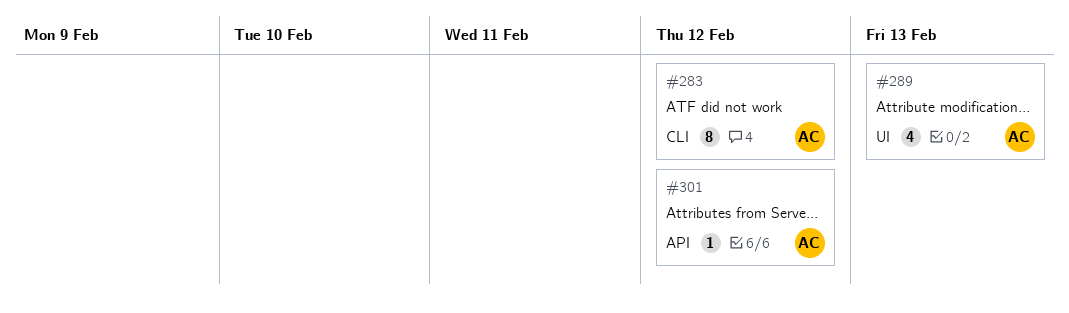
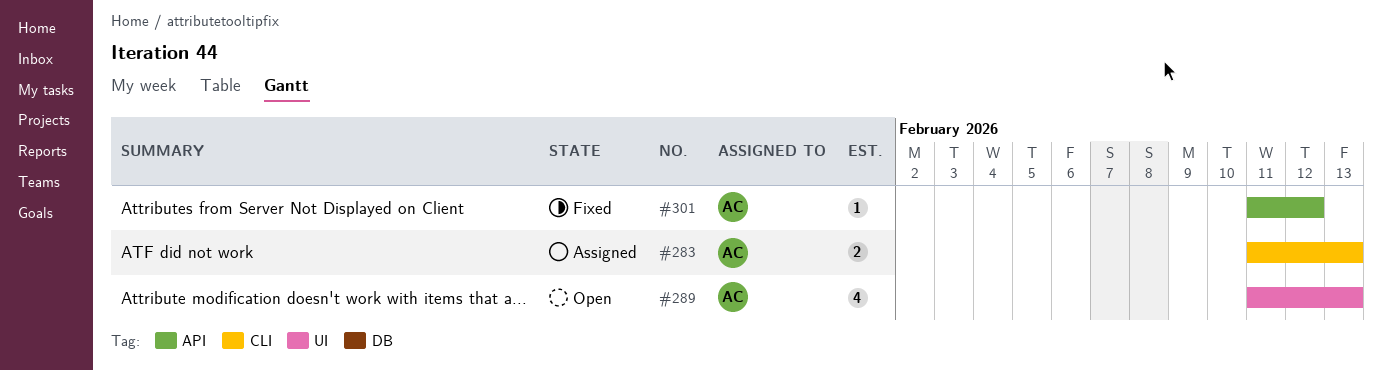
#283, estimate: 8 -> 2
#283, due: Feb 12 -> Feb 13

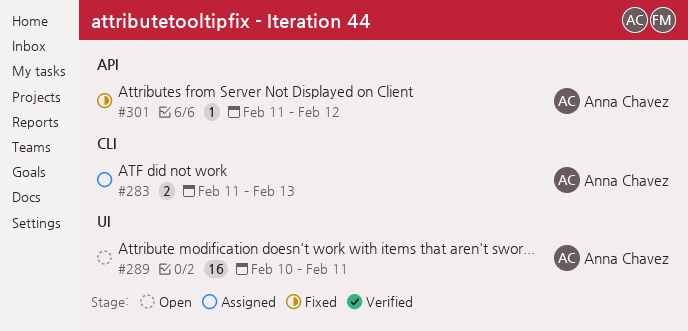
#289, estimate: 4 -> 16
#289, start: Feb 11 -> Feb 10
#289, due: Feb 13 -> Feb 11

